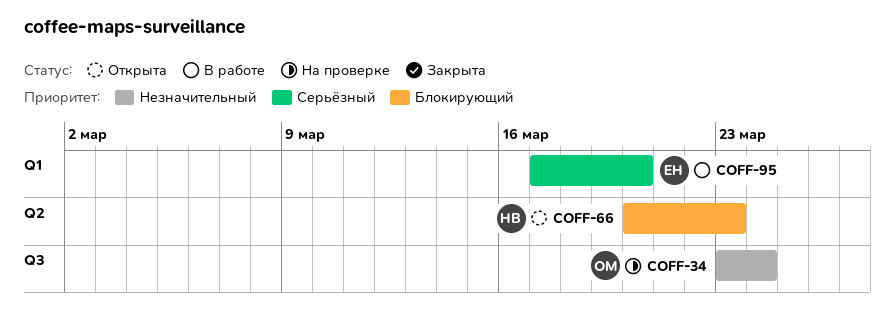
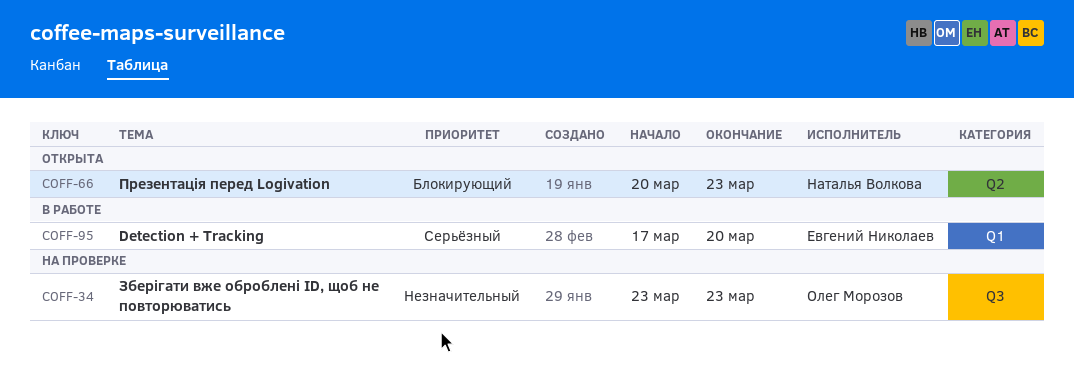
COFF-34, due: Mar 24 -> Mar 23

